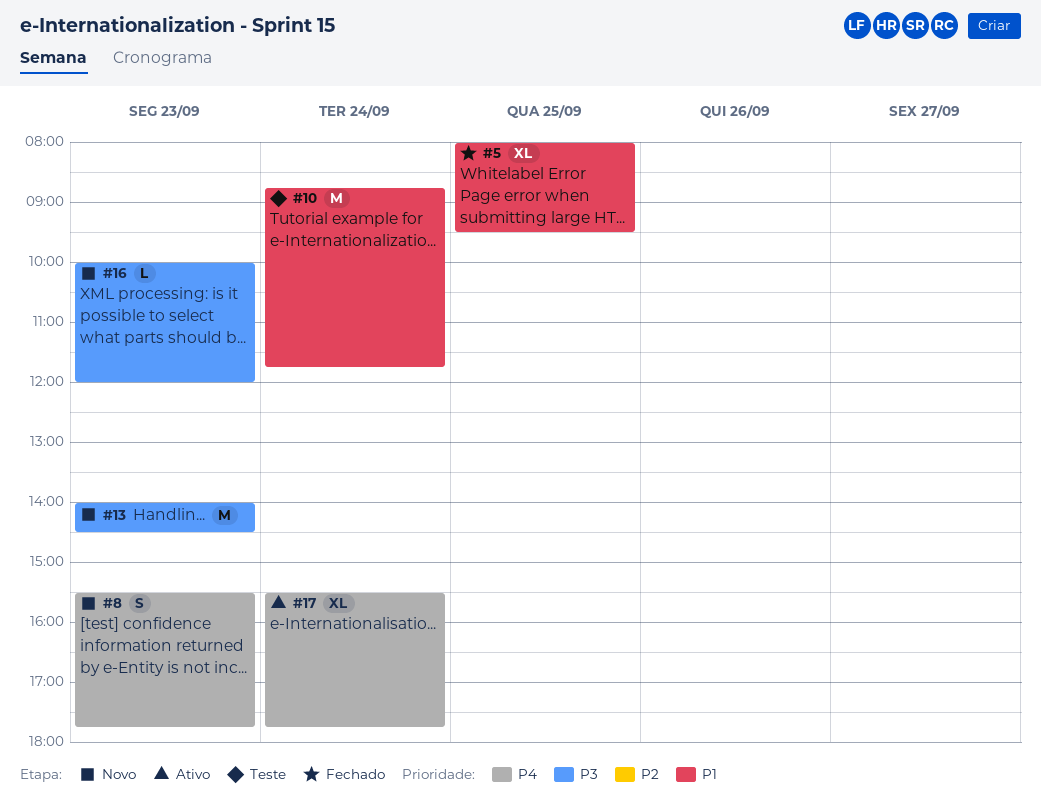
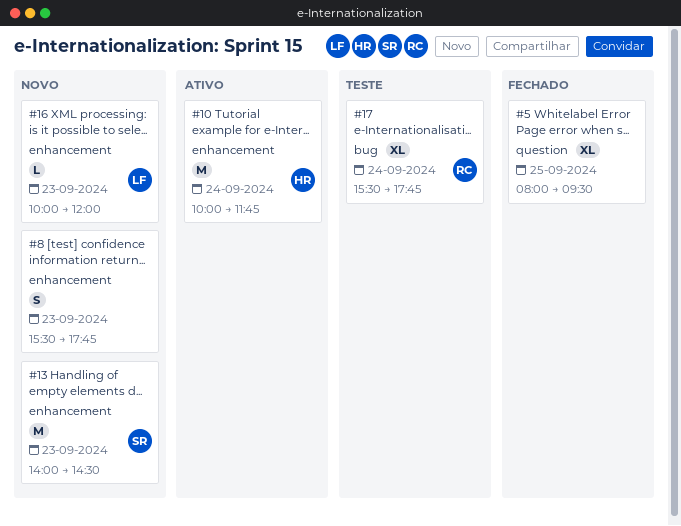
#10, status: Teste -> Ativo
#10, begins: 08:45 -> 10:00
#17, status: Ativo -> Teste

